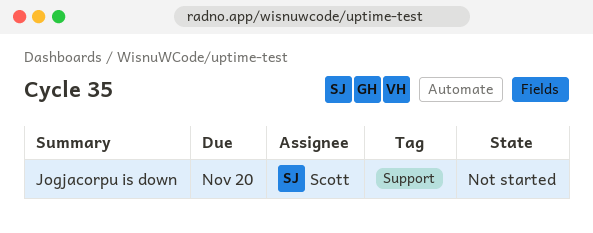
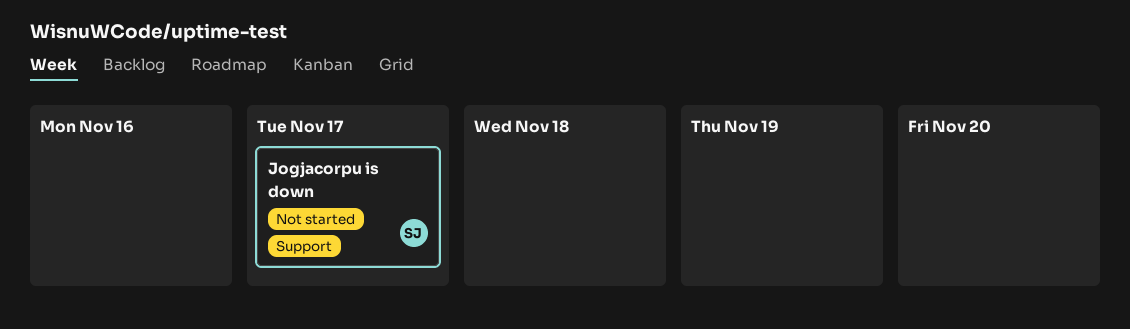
Jogjacorpu is down, due: Nov 20 -> Nov 17

